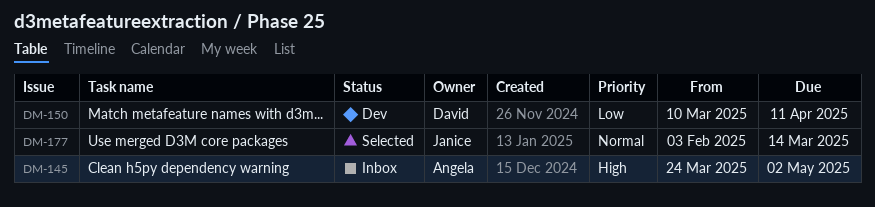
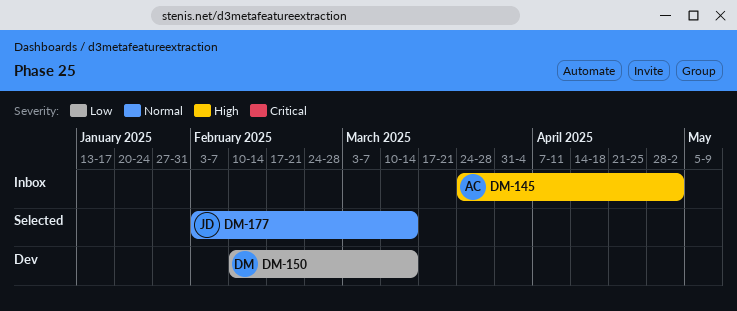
DM-150, start: Mar 10 -> Feb 10
DM-150, due: Apr 11 -> Mar 14

